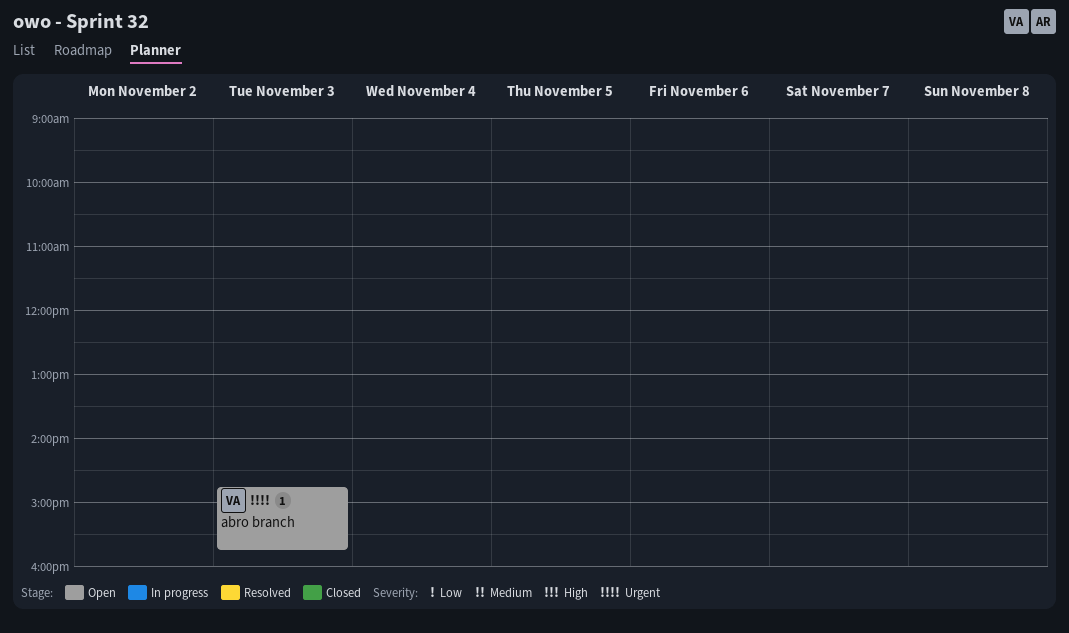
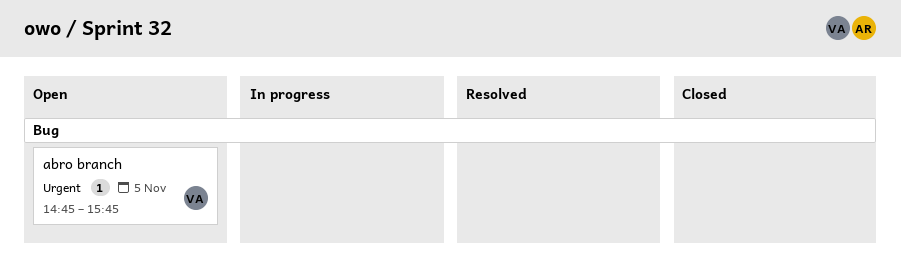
abro branch, day: Nov 3 -> Nov 5

